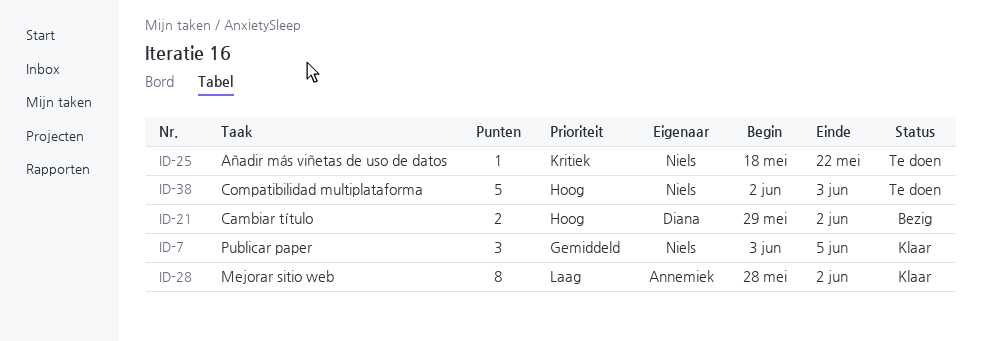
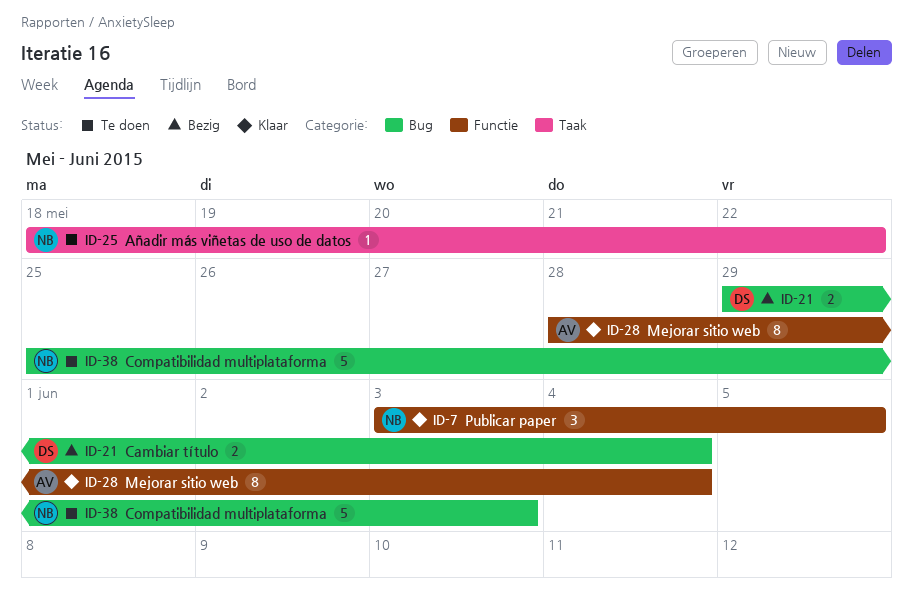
ID-21, due: Jun 2 -> Jun 4
ID-28, due: Jun 2 -> Jun 4
ID-38, start: Jun 2 -> May 25

